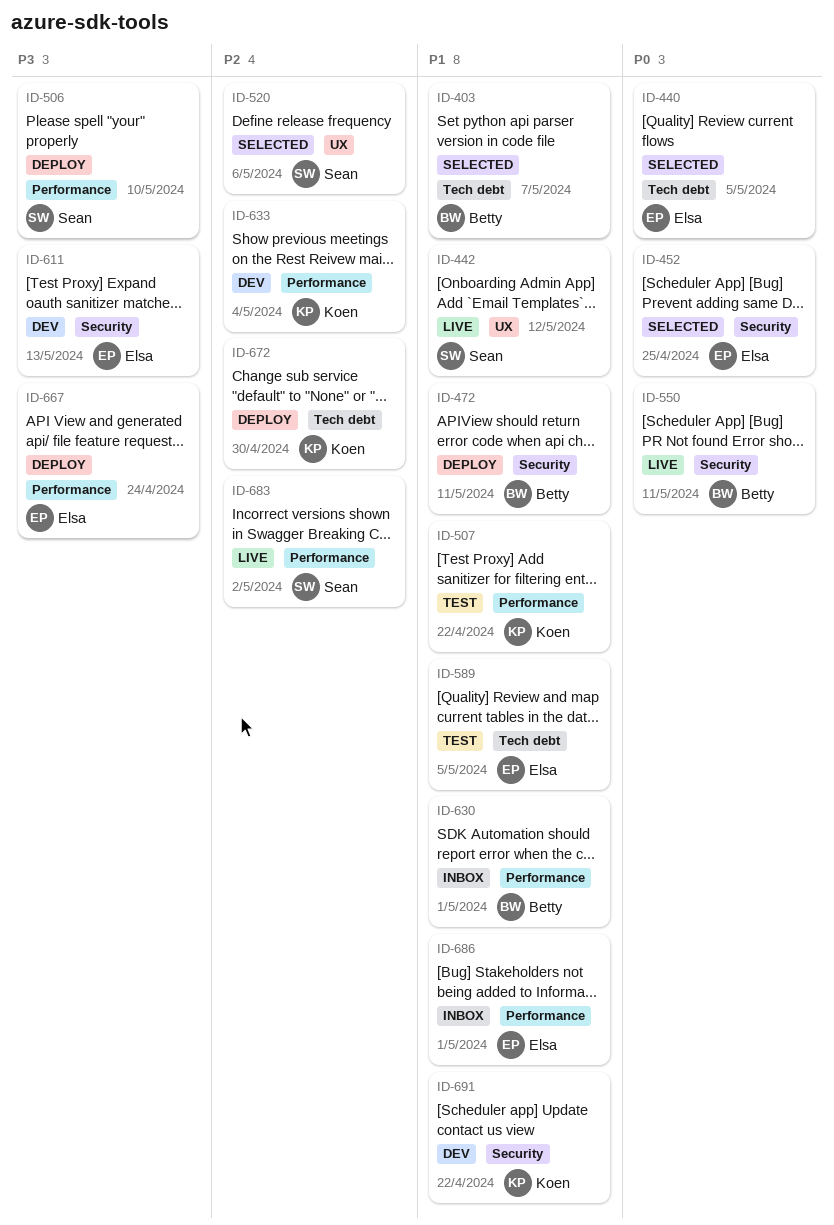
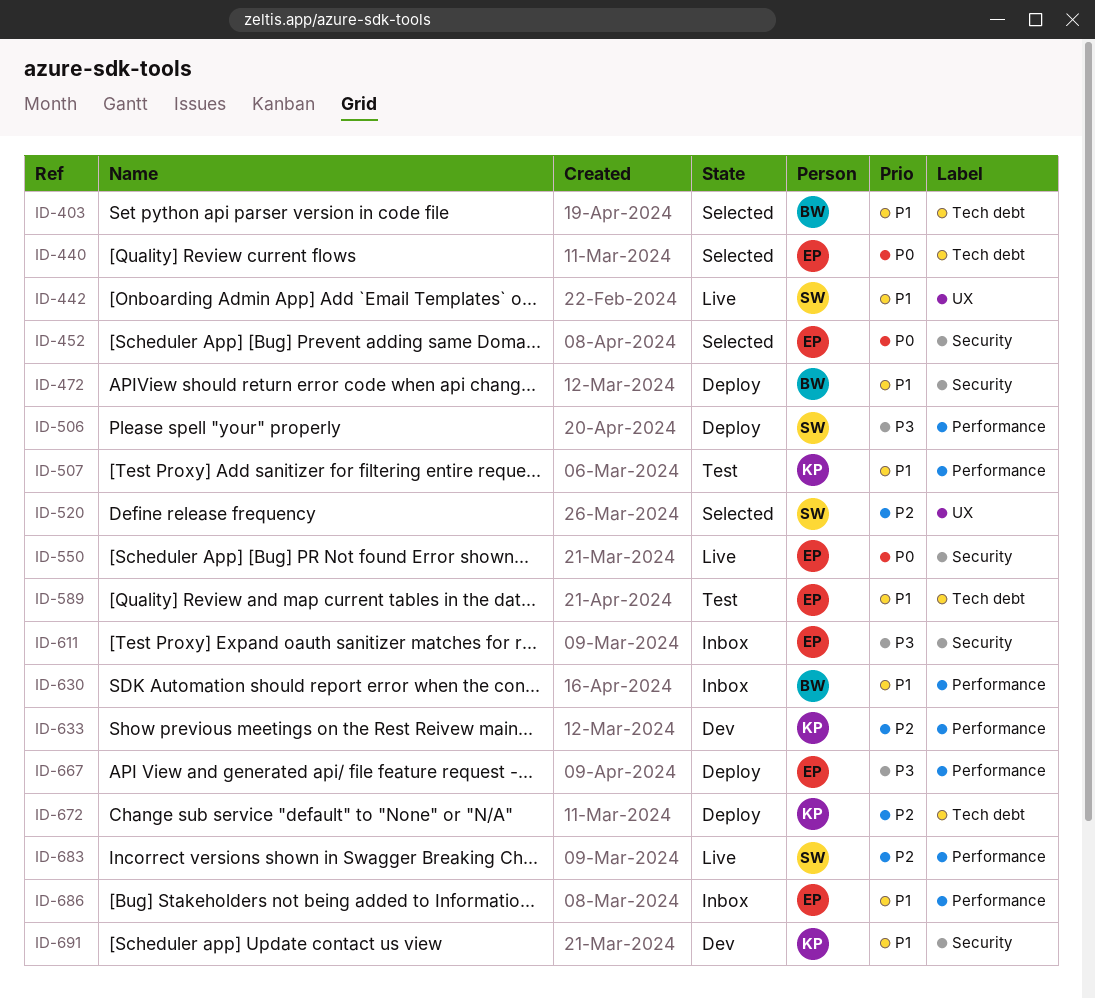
ID-550, owner: Betty -> Elsa
ID-611, status: Dev -> Inbox

